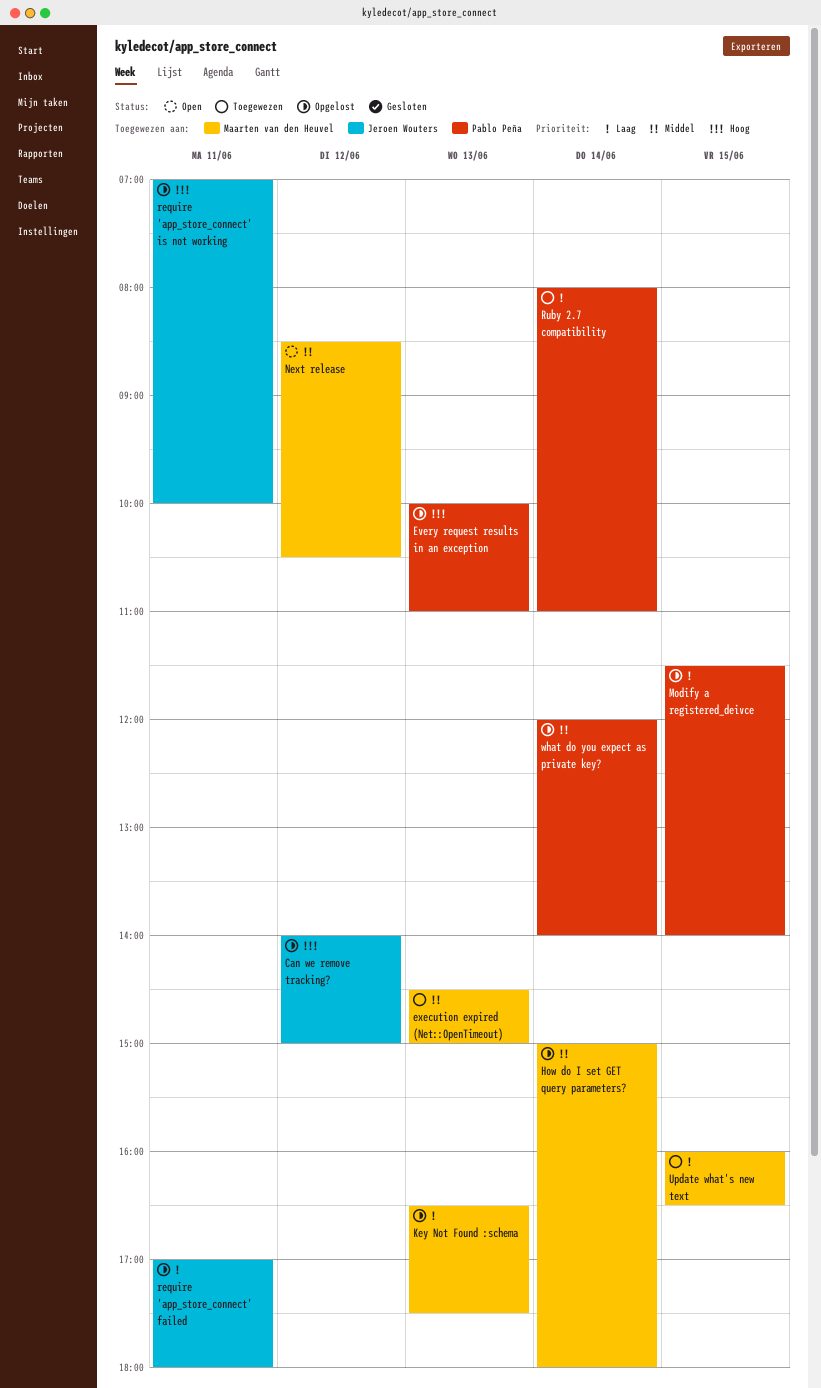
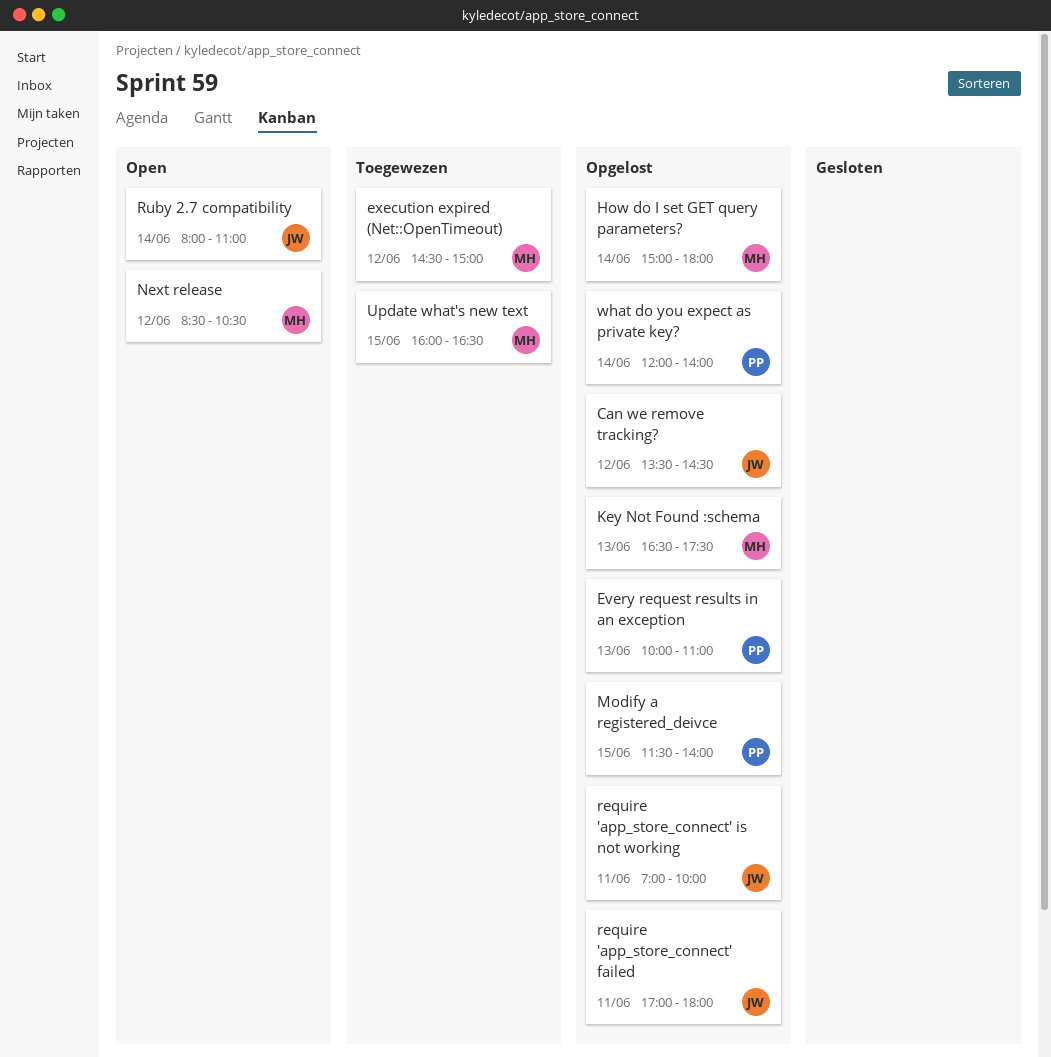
Can we remove tracking?, begins: 14:00 -> 13:30
Can we remove tracking?, ends: 15:00 -> 14:30
execution expired (Net::OpenTimeout), day: Jun 13 -> Jun 12
Ruby 2.7 compatibility, status: Toegewezen -> Open
Ruby 2.7 compatibility, owner: Pablo Peña -> Jeroen Wouters

